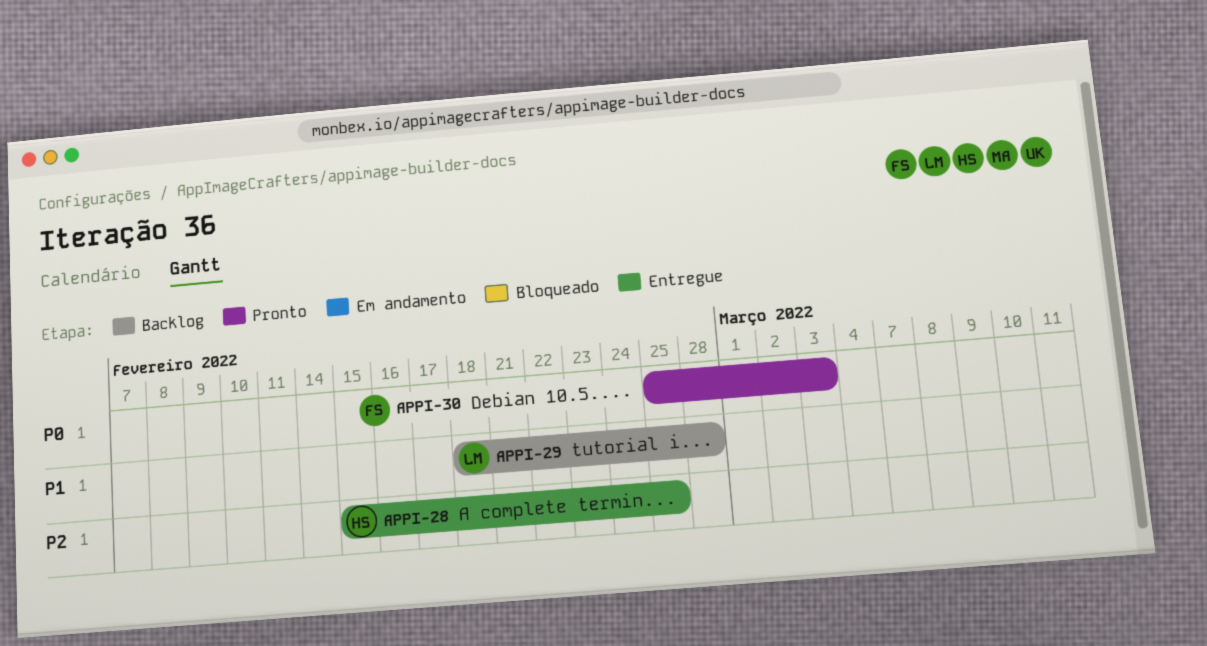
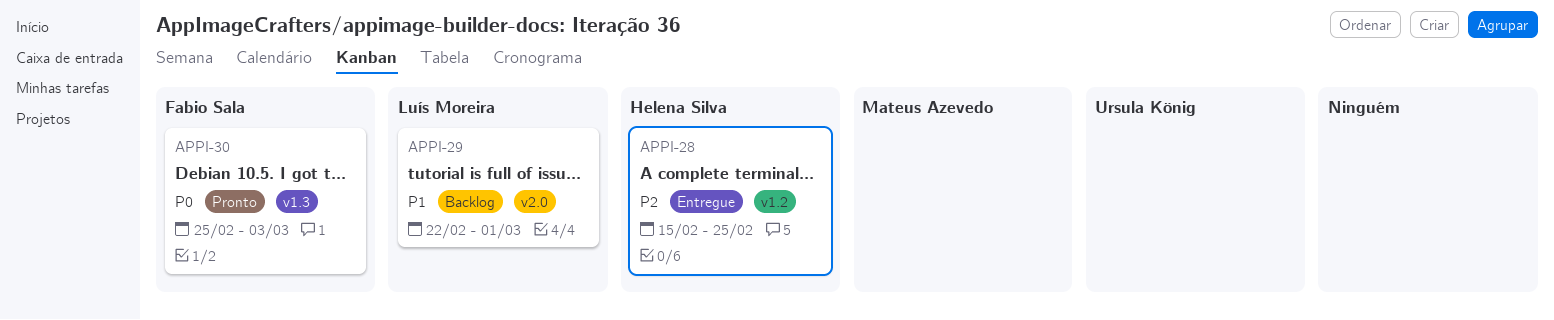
APPI-29, start: Feb 18 -> Feb 22
APPI-29, due: Feb 28 -> Mar 1

